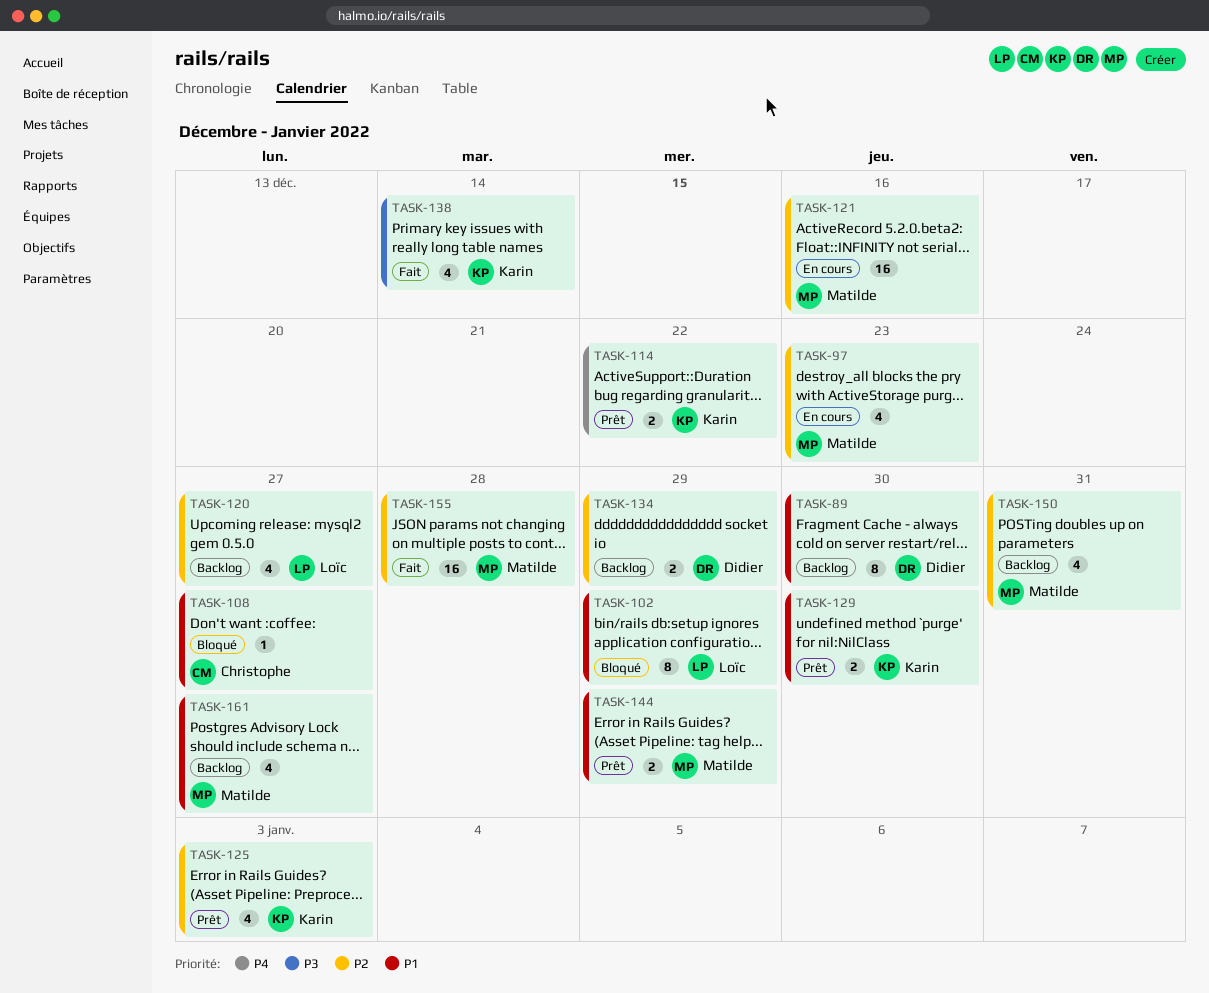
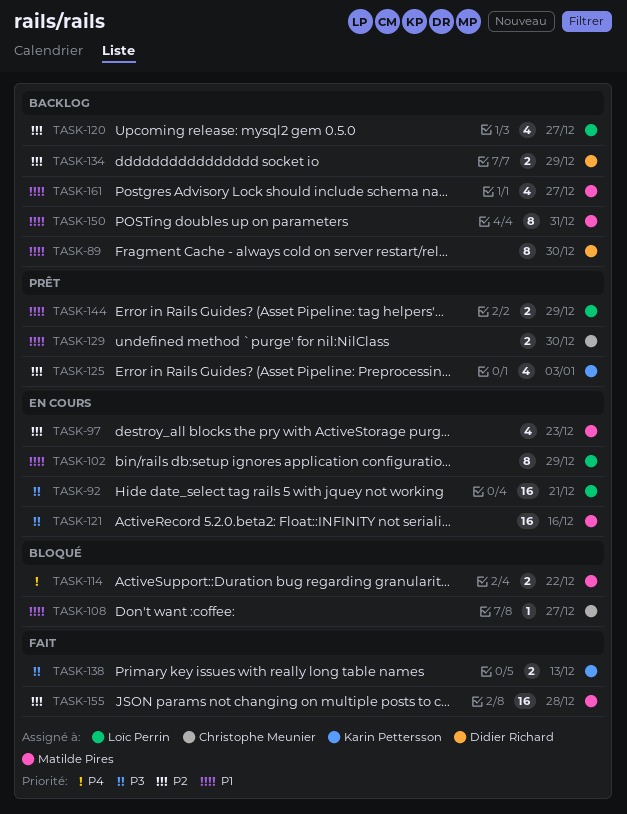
TASK-92: none -> present
TASK-102, status: Bloqué -> En cours
TASK-114, status: Prêt -> Bloqué
TASK-114, owner: Karin Pettersson -> Matilde Pires
TASK-121, priority: P2 -> P3
TASK-129, owner: Karin Pettersson -> Christophe Meunier
TASK-138, estimate: 4 -> 2
TASK-138, due: Dec 14 -> Dec 13
TASK-144, owner: Matilde Pires -> Loïc Perrin
TASK-150, priority: P2 -> P1
TASK-150, estimate: 4 -> 8

